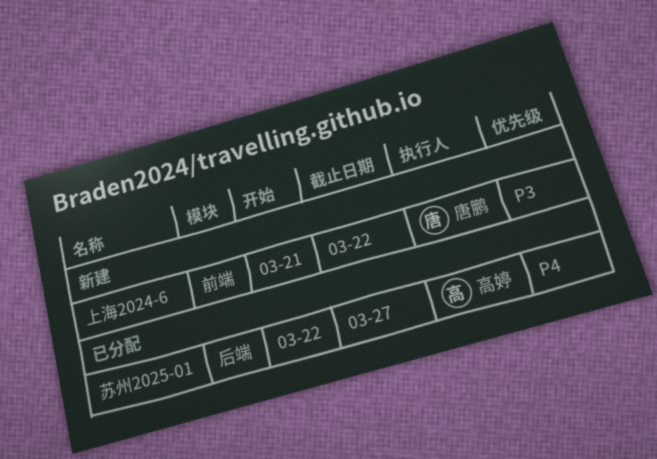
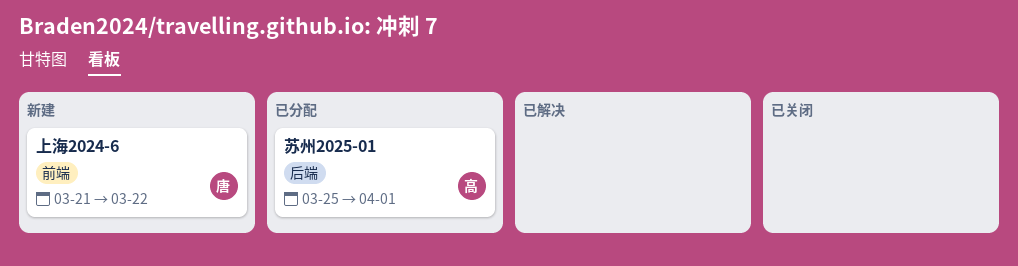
苏州2025-01, start: Mar 22 -> Mar 25
苏州2025-01, due: Mar 27 -> Apr 1

